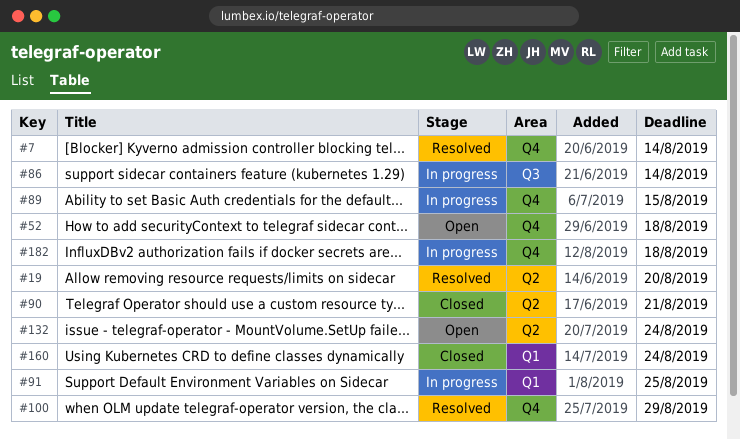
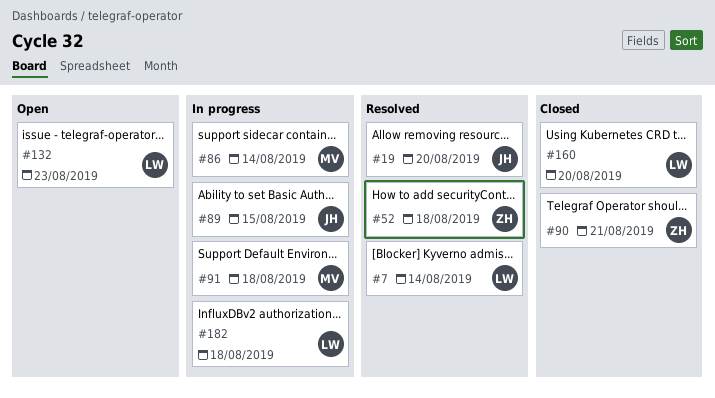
#52, status: Open -> Resolved
#91, due: Aug 25 -> Aug 18
#100: present -> none
#132, due: Aug 24 -> Aug 23
#160, due: Aug 24 -> Aug 20

